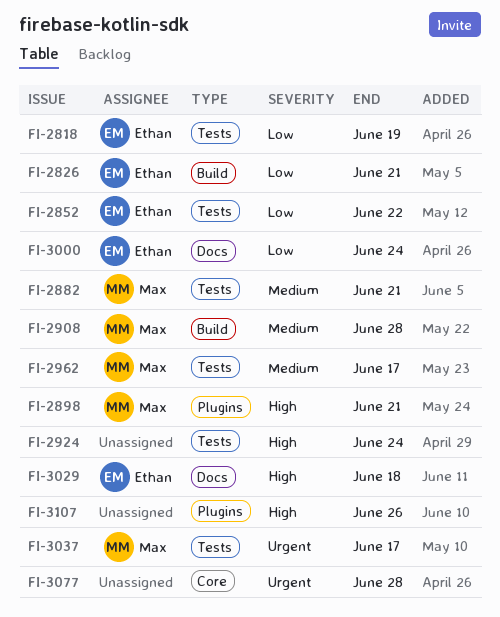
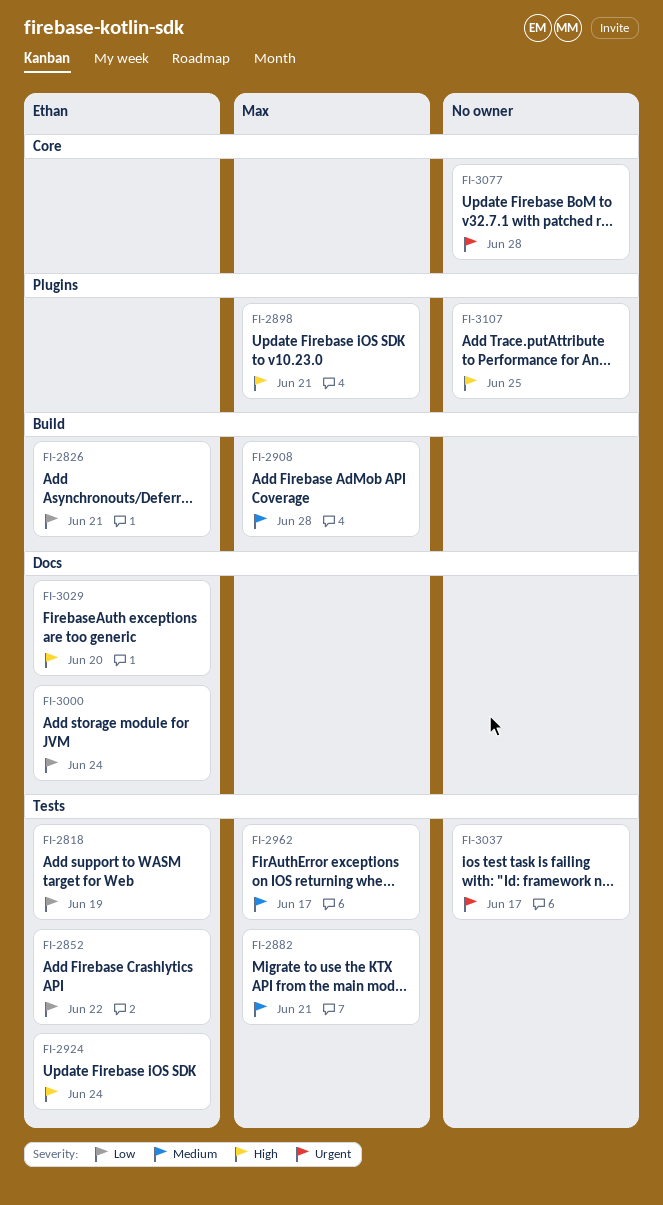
FI-2924, owner: none -> Ethan
FI-3029, due: Jun 18 -> Jun 20
FI-3037, owner: Max -> none
FI-3107, due: Jun 26 -> Jun 25

